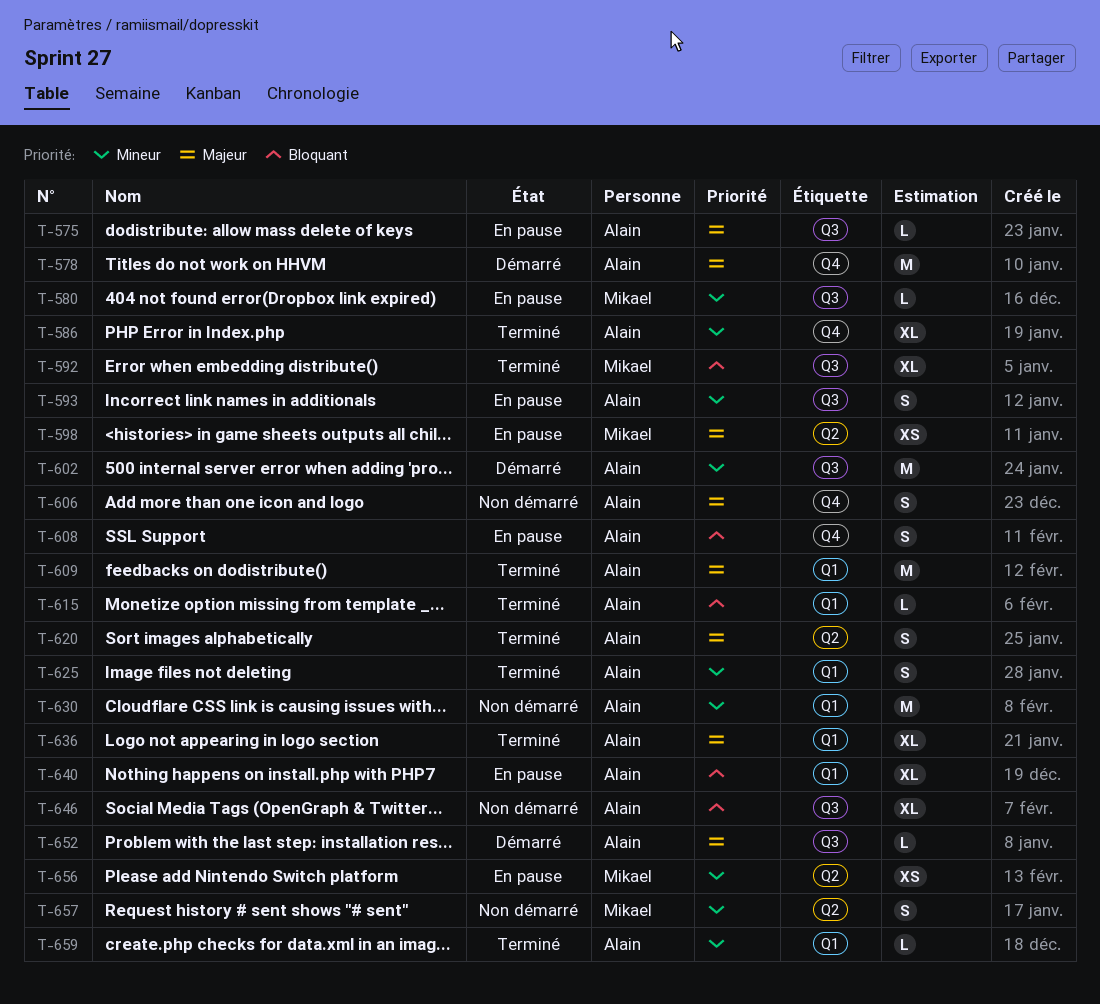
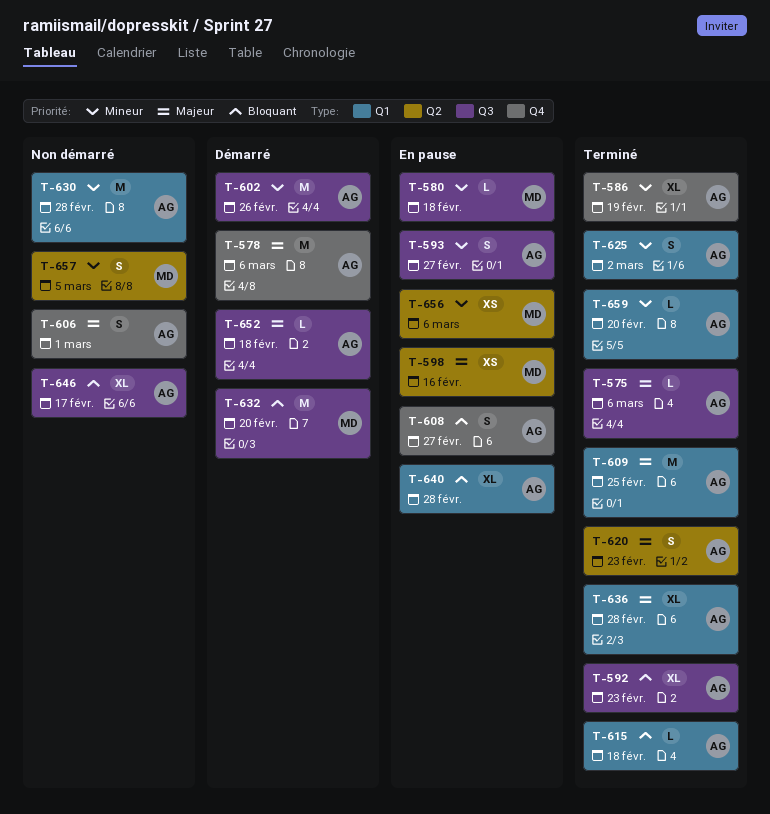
T-575, status: En pause -> Terminé
T-592, owner: Mikael -> Alain
T-632: none -> present

